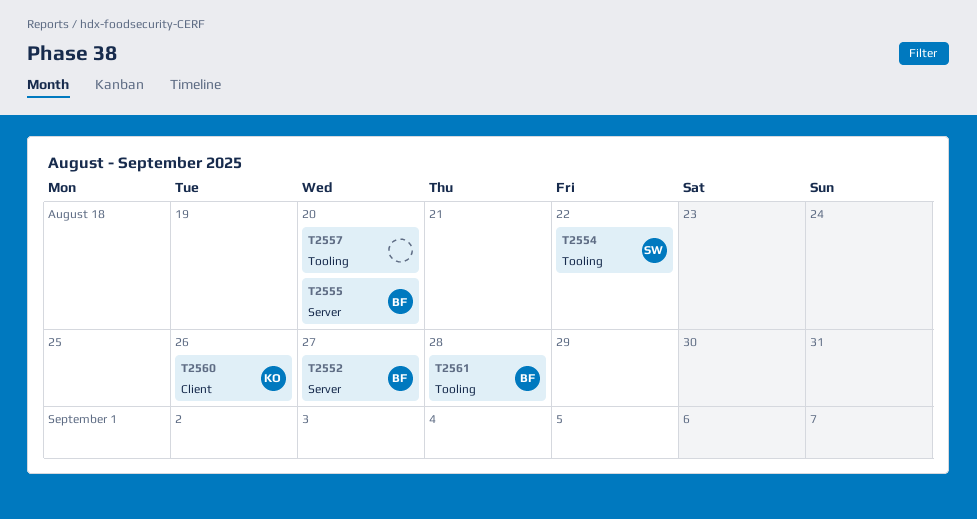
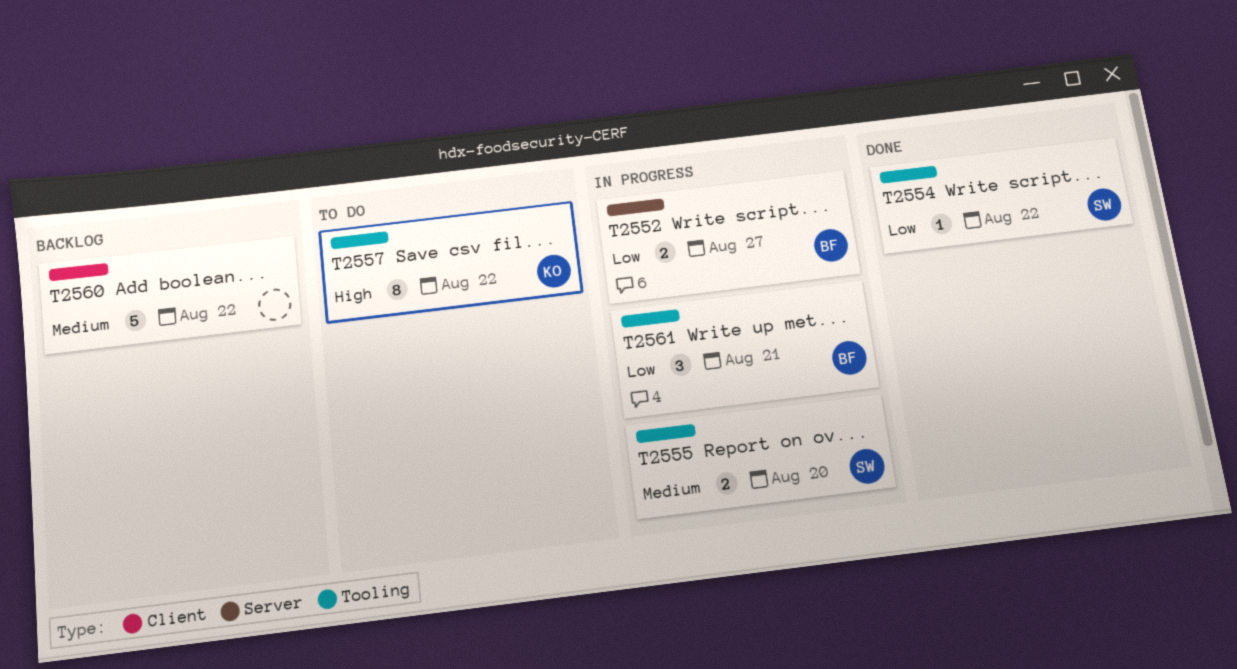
T2555, owner: BF -> SW
T2555, label: Server -> Tooling
T2557, owner: none -> KO
T2557, due: Aug 20 -> Aug 22
T2560, owner: KO -> none
T2560, due: Aug 26 -> Aug 22
T2561, due: Aug 28 -> Aug 21

